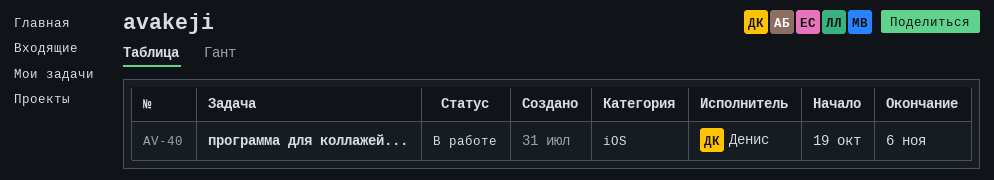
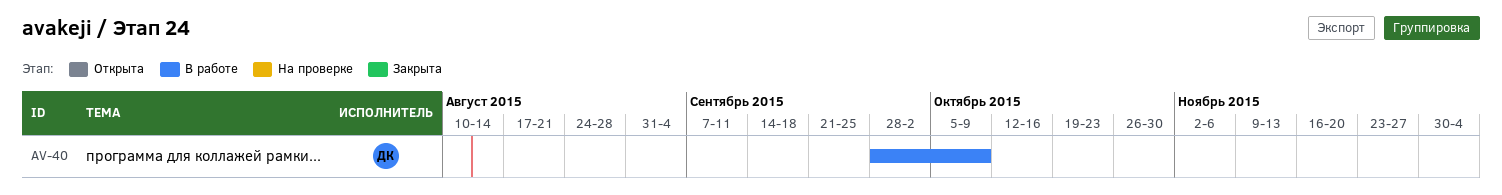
AV-40, start: Oct 19 -> Sep 28
AV-40, due: Nov 6 -> Oct 9

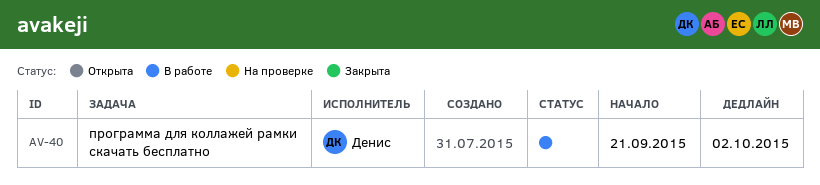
AV-40, start: Sep 28 -> Sep 21
AV-40, due: Oct 9 -> Oct 2

